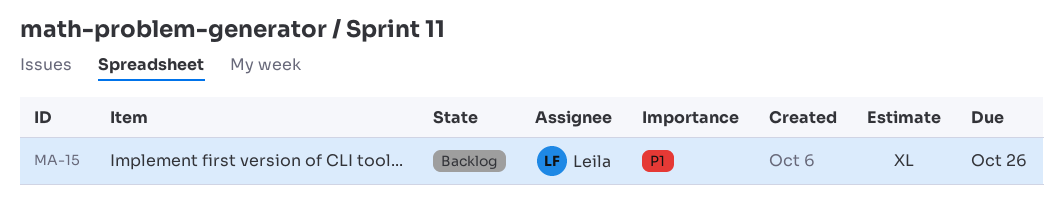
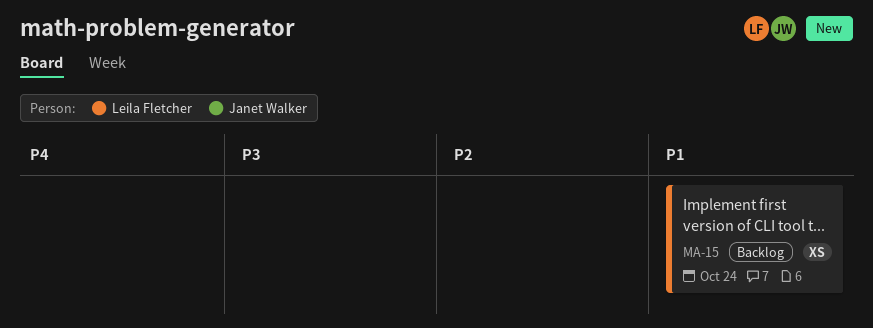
MA-15, estimate: XL -> XS
MA-15, due: Oct 26 -> Oct 24

